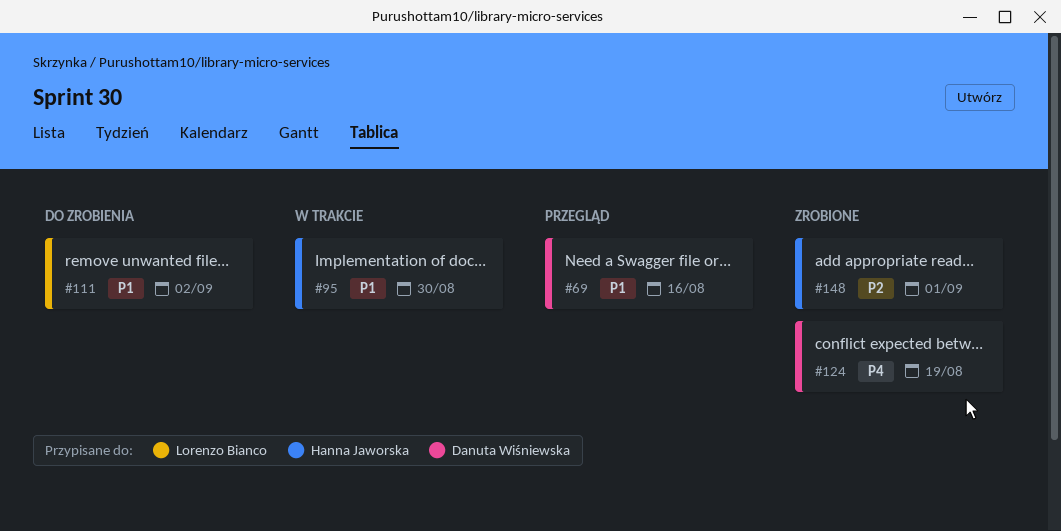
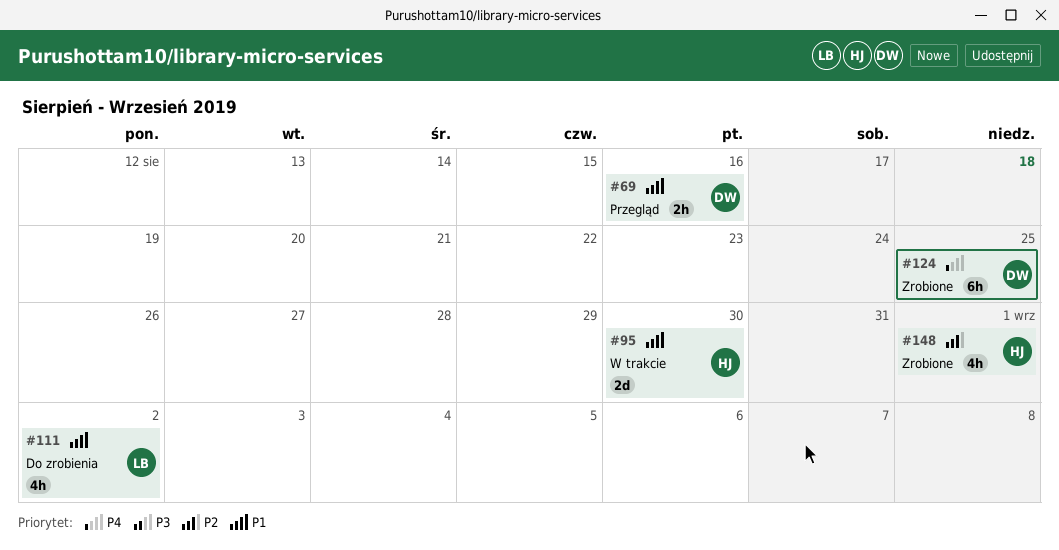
#124, due: Aug 19 -> Aug 25

